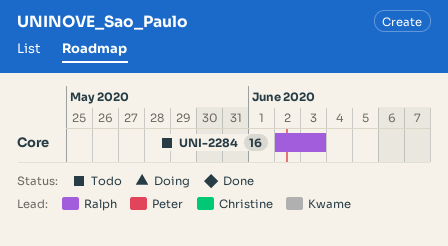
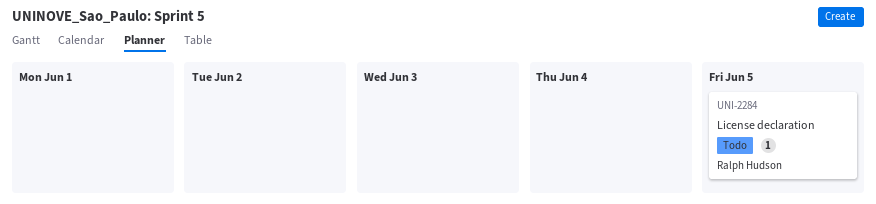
UNI-2284, estimate: 16 -> 1
UNI-2284, due: Jun 3 -> Jun 5

